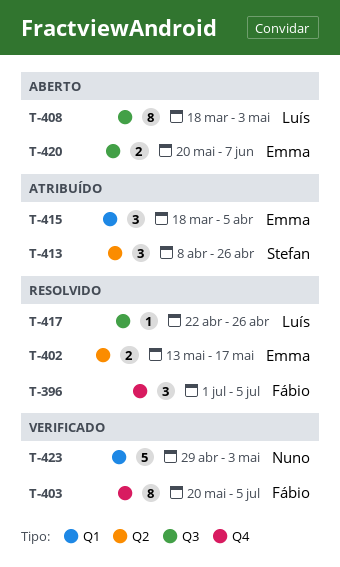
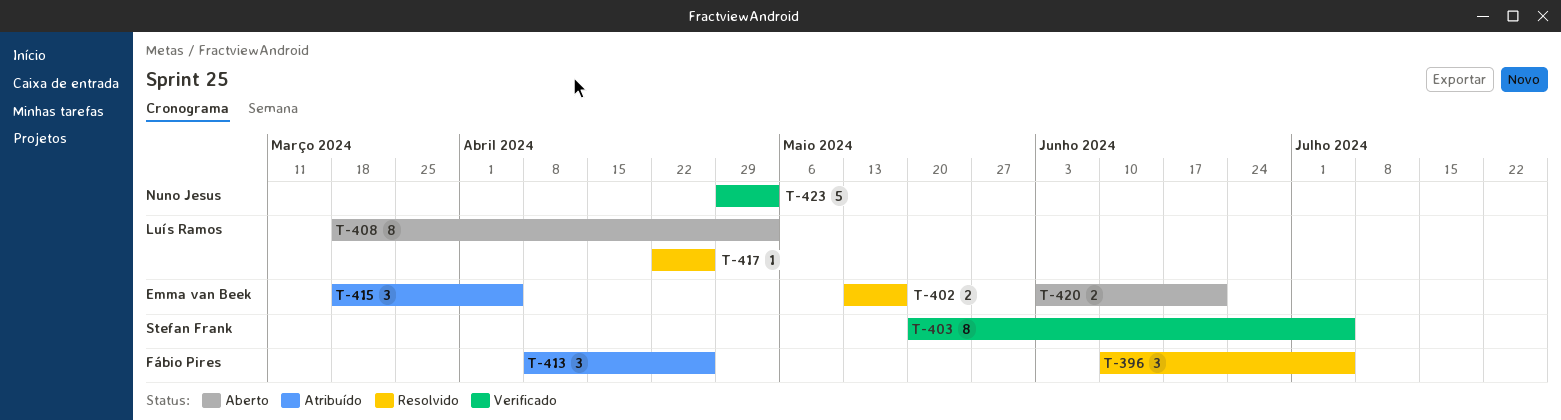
T-396, start: Jul 1 -> Jun 10
T-403, owner: Fábio Pires -> Stefan Frank
T-413, owner: Stefan Frank -> Fábio Pires
T-420, start: May 20 -> Jun 3
T-420, due: Jun 7 -> Jun 21

